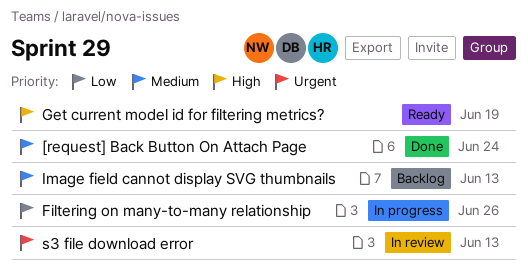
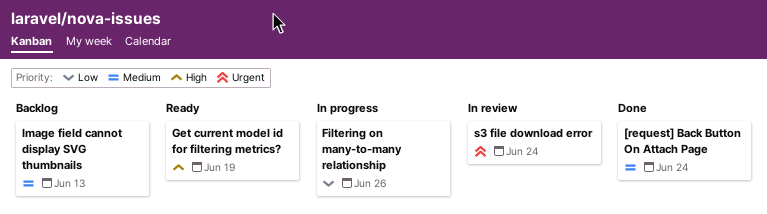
s3 file download error, due: Jun 13 -> Jun 24

